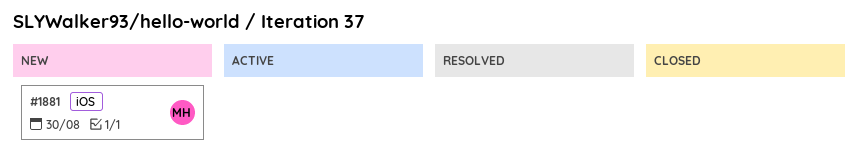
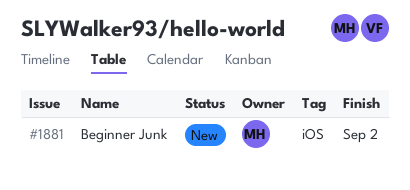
#1881, due: Aug 30 -> Sep 2

